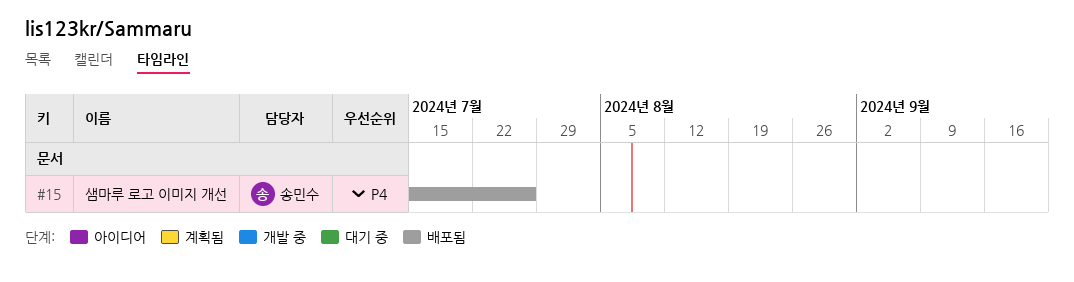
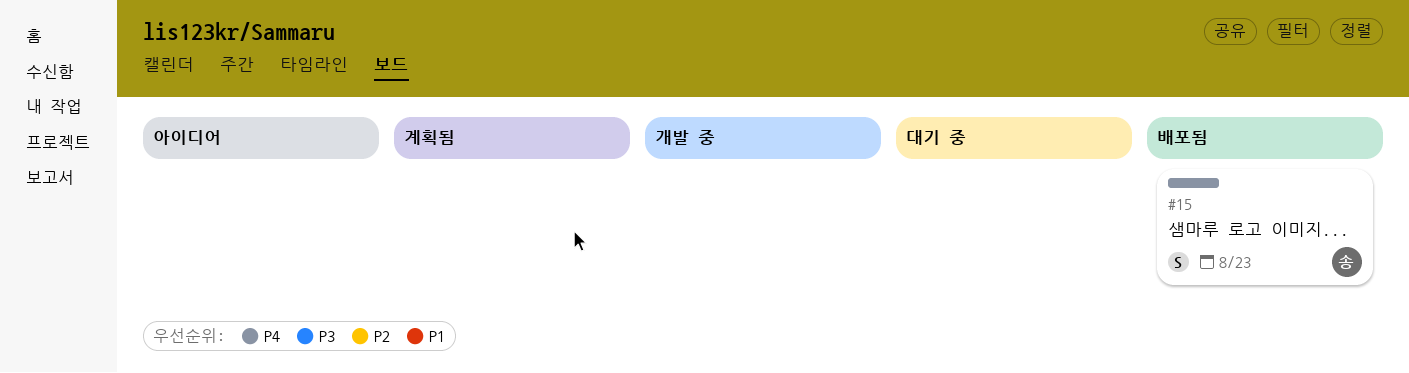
#15, due: Jul 26 -> Aug 23

